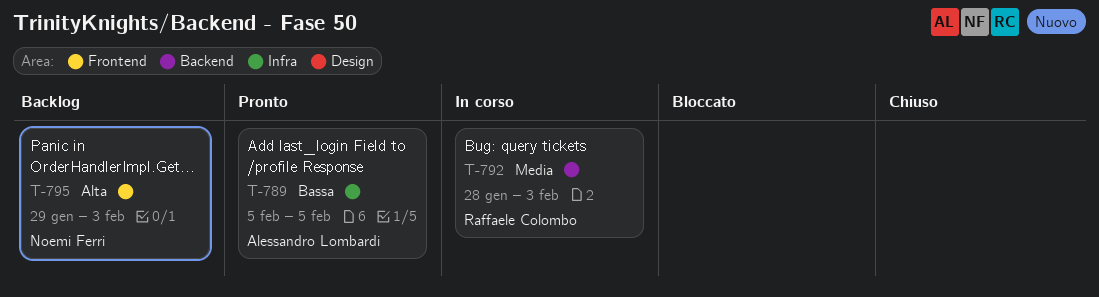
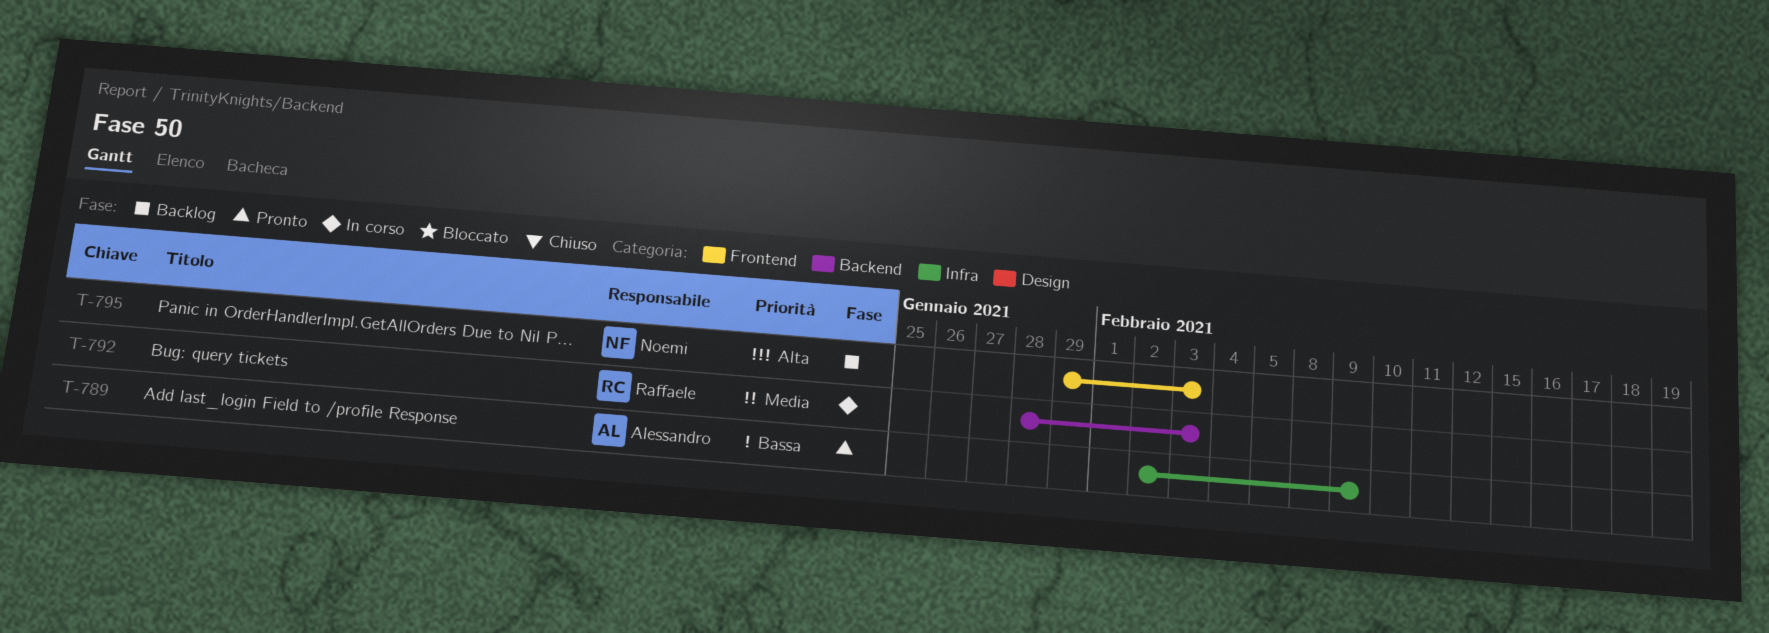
T-789, start: Feb 5 -> Feb 2
T-789, due: Feb 5 -> Feb 9

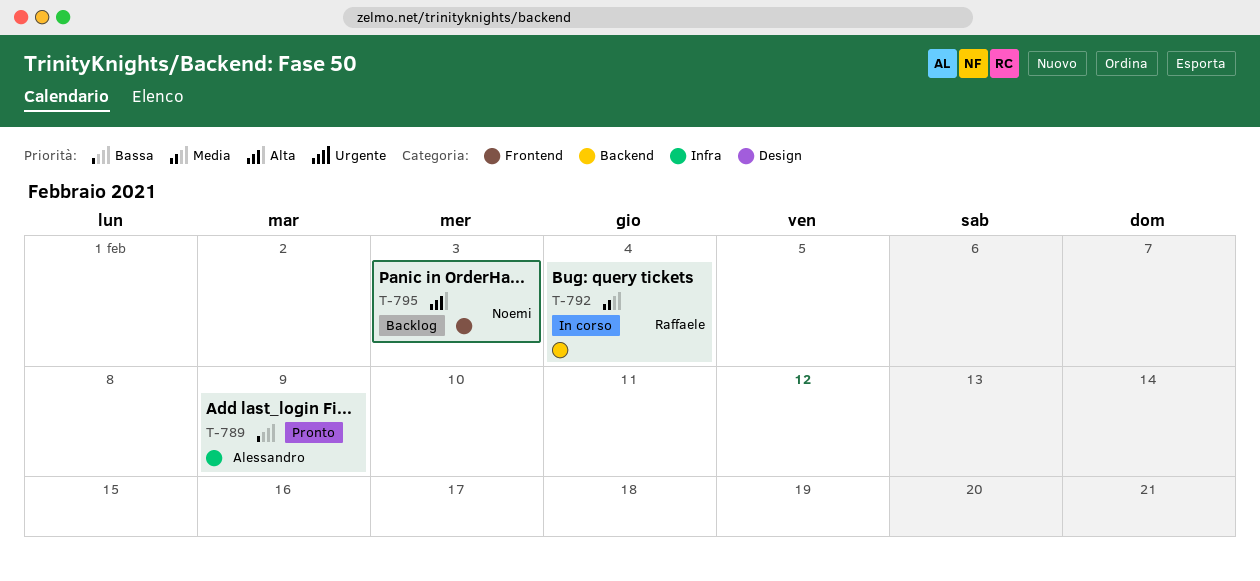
T-792, due: Feb 3 -> Feb 4

